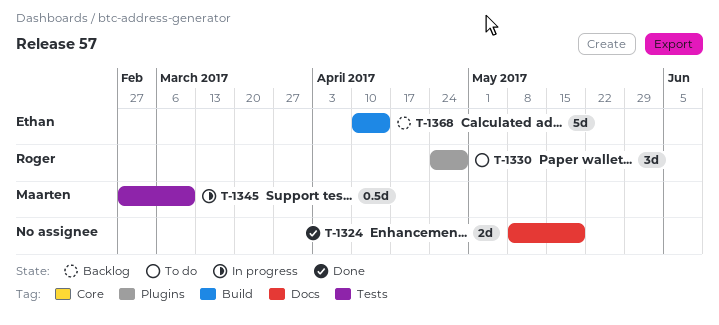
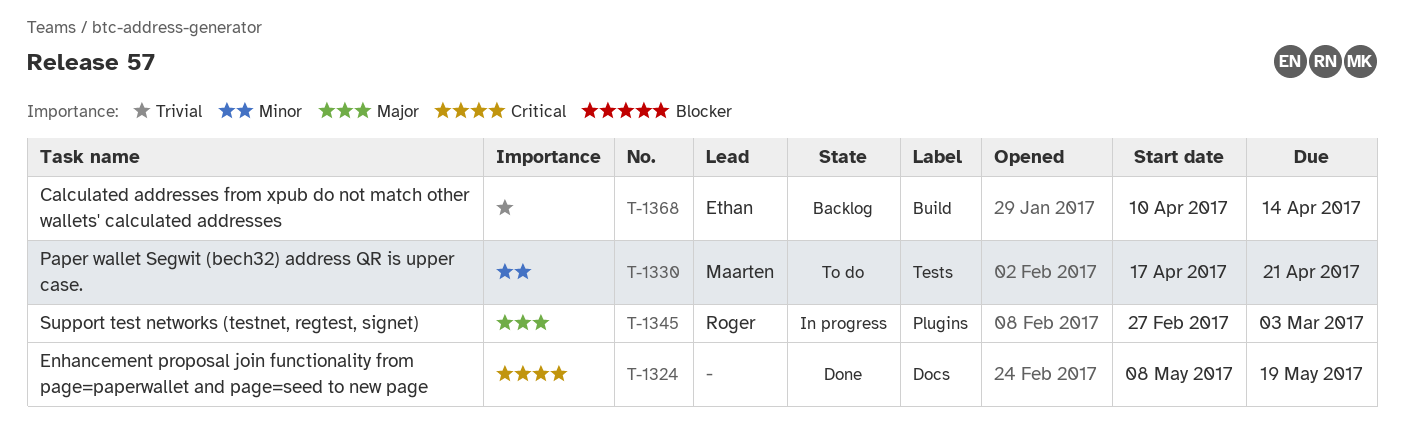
T-1330, owner: Roger -> Maarten
T-1330, label: Plugins -> Tests
T-1330, start: Apr 24 -> Apr 17
T-1330, due: Apr 28 -> Apr 21
T-1345, owner: Maarten -> Roger
T-1345, label: Tests -> Plugins
T-1345, due: Mar 10 -> Mar 3

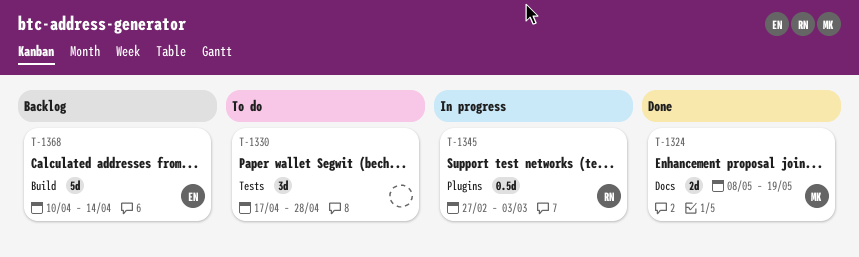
T-1324, owner: none -> Maarten
T-1330, owner: Maarten -> none
T-1330, due: Apr 21 -> Apr 28

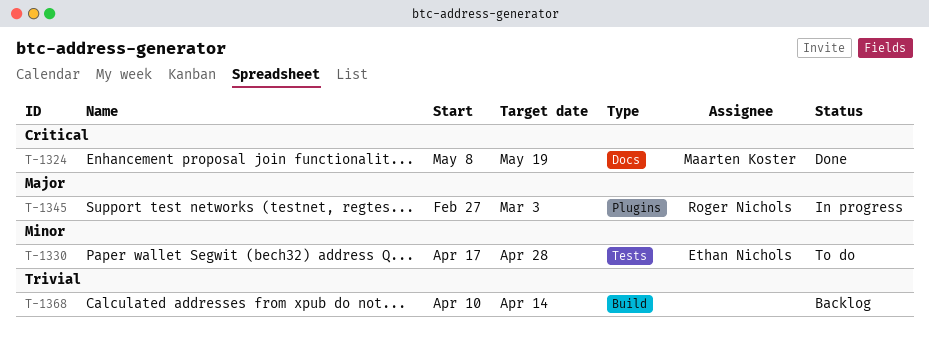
T-1330, owner: none -> Ethan Nichols
T-1368, owner: Ethan Nichols -> none

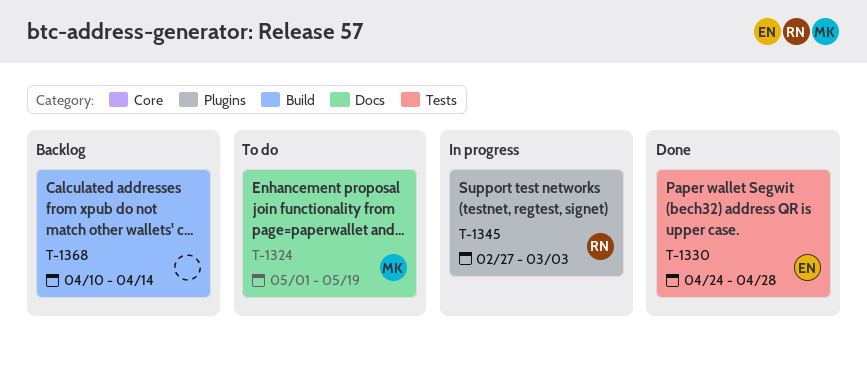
T-1324, status: Done -> To do
T-1324, start: May 8 -> May 1
T-1330, status: To do -> Done
T-1330, start: Apr 17 -> Apr 24

